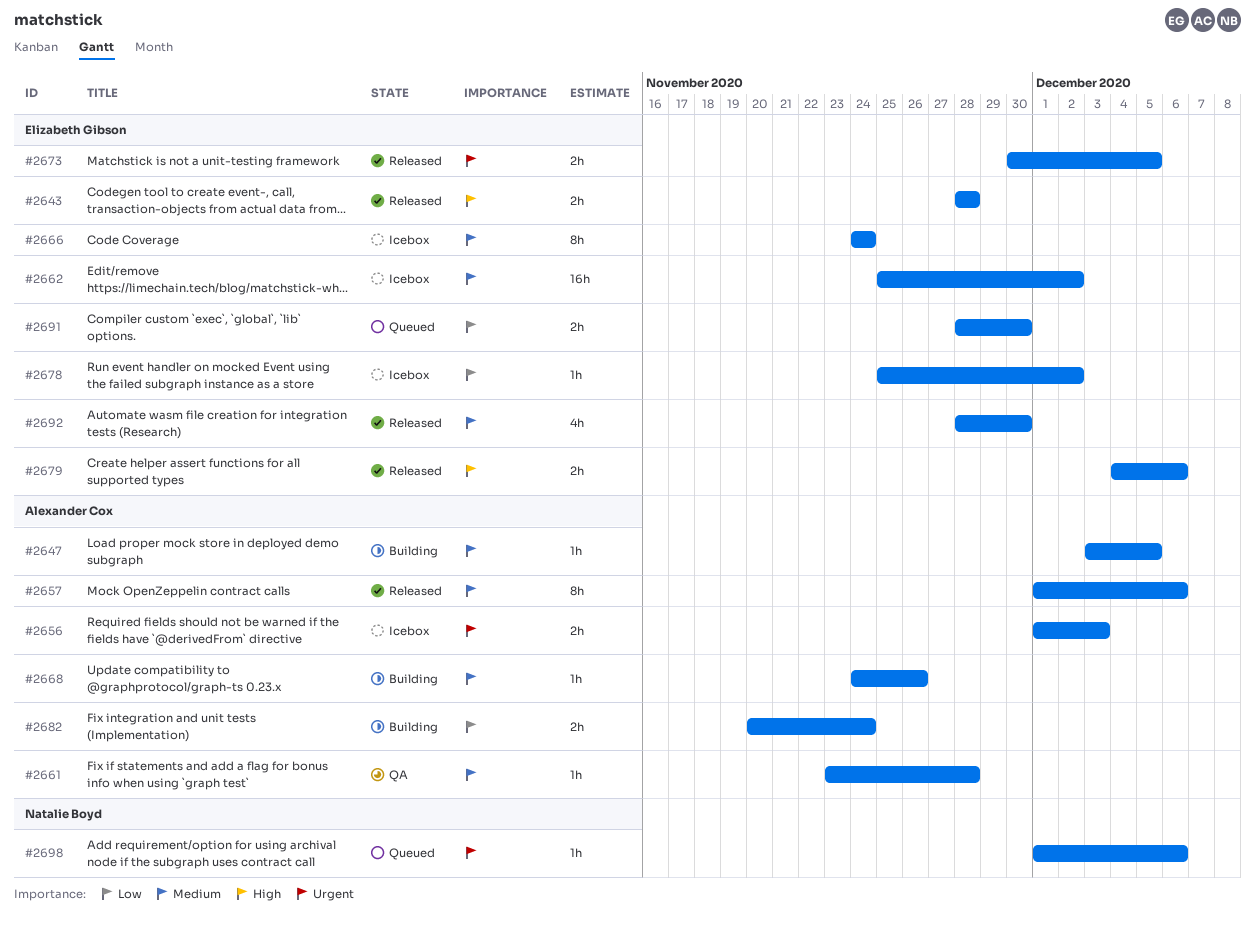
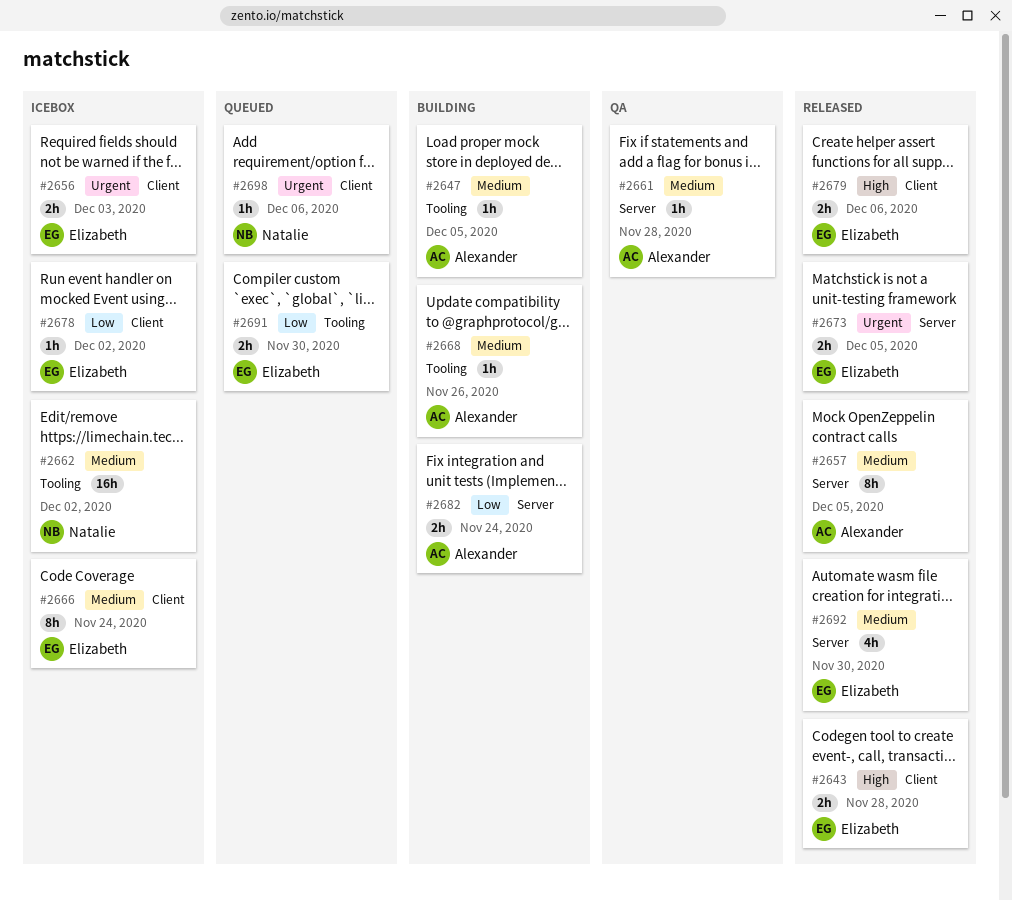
#2656, owner: Alexander Cox -> Elizabeth Gibson
#2657, due: Dec 6 -> Dec 5
#2662, owner: Elizabeth Gibson -> Natalie Boyd

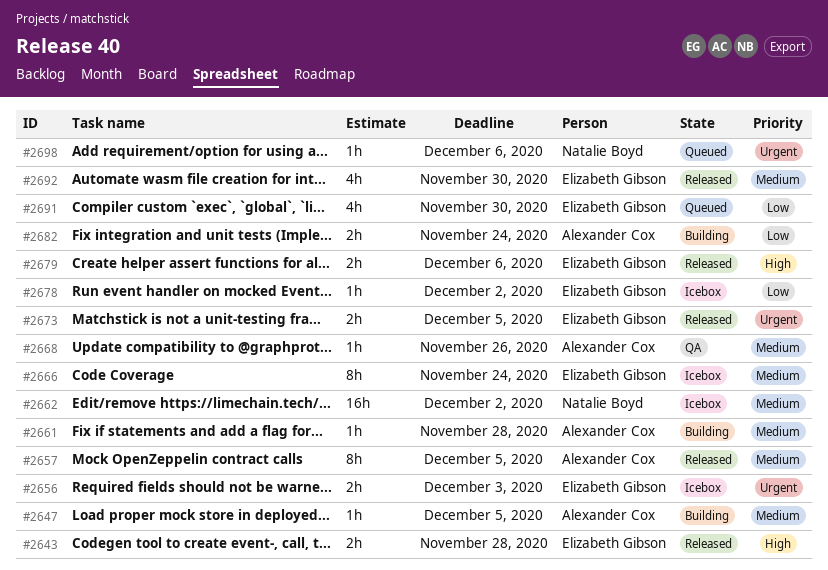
#2661, status: QA -> Building
#2668, status: Building -> QA
#2691, estimate: 2h -> 4h

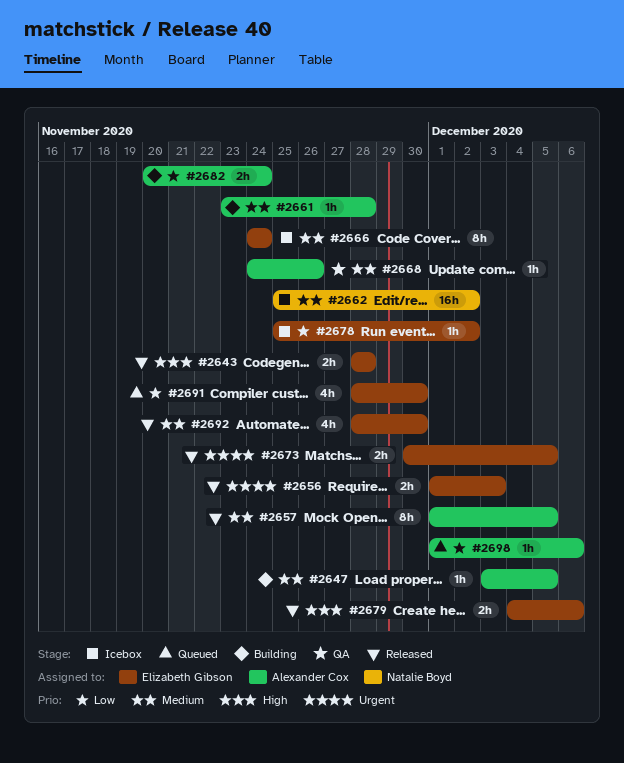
#2656, status: Icebox -> Released
#2698, owner: Natalie Boyd -> Alexander Cox
#2698, priority: Urgent -> Low

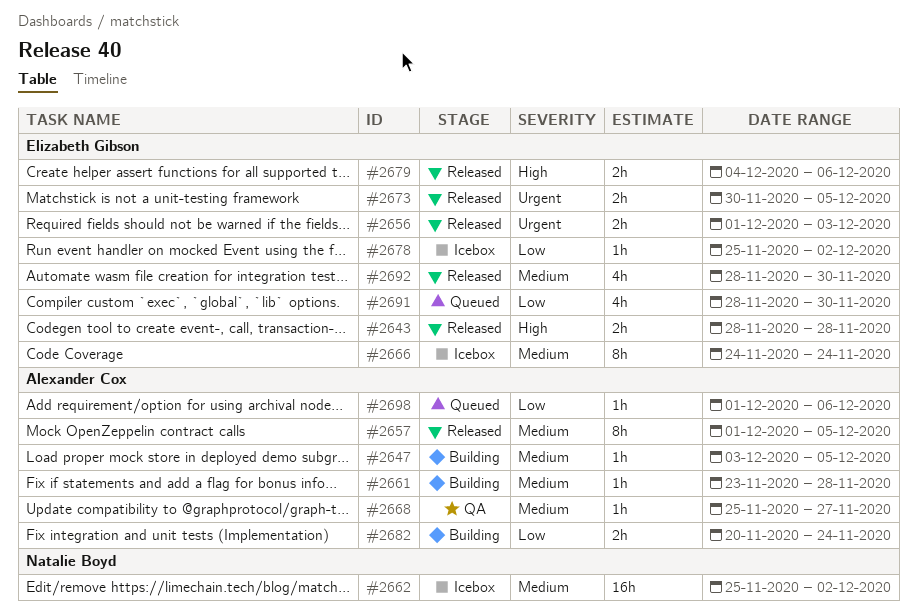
#2668, start: Nov 24 -> Nov 25
#2668, due: Nov 26 -> Nov 27

